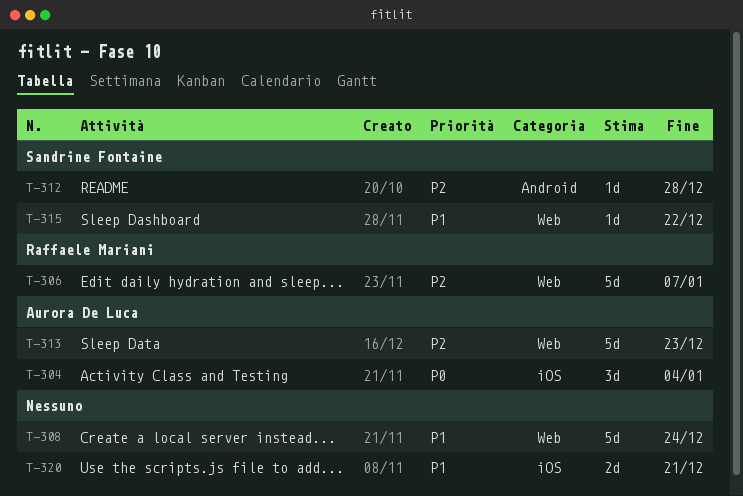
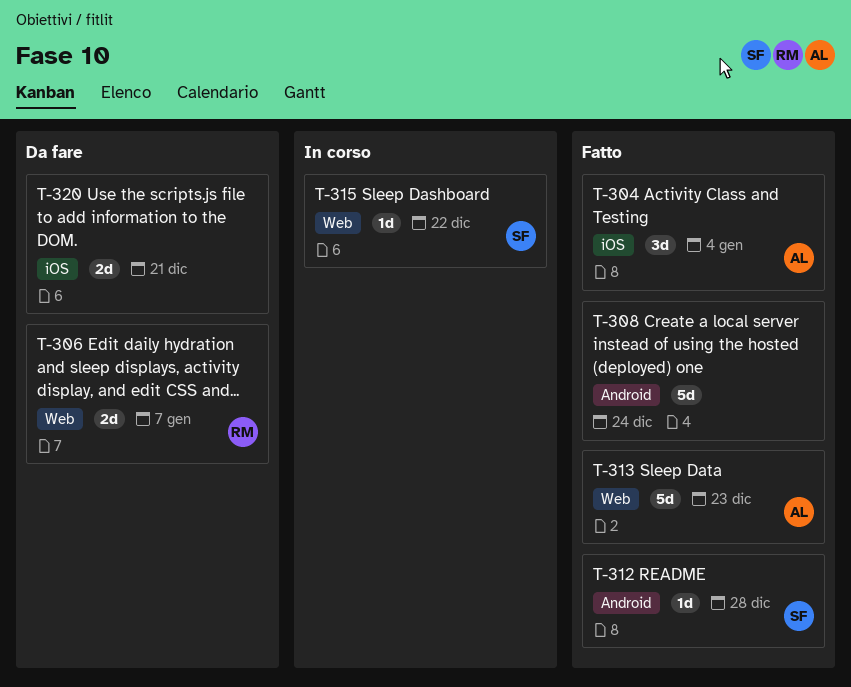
T-306, estimate: 5d -> 2d
T-308, label: Web -> Android

